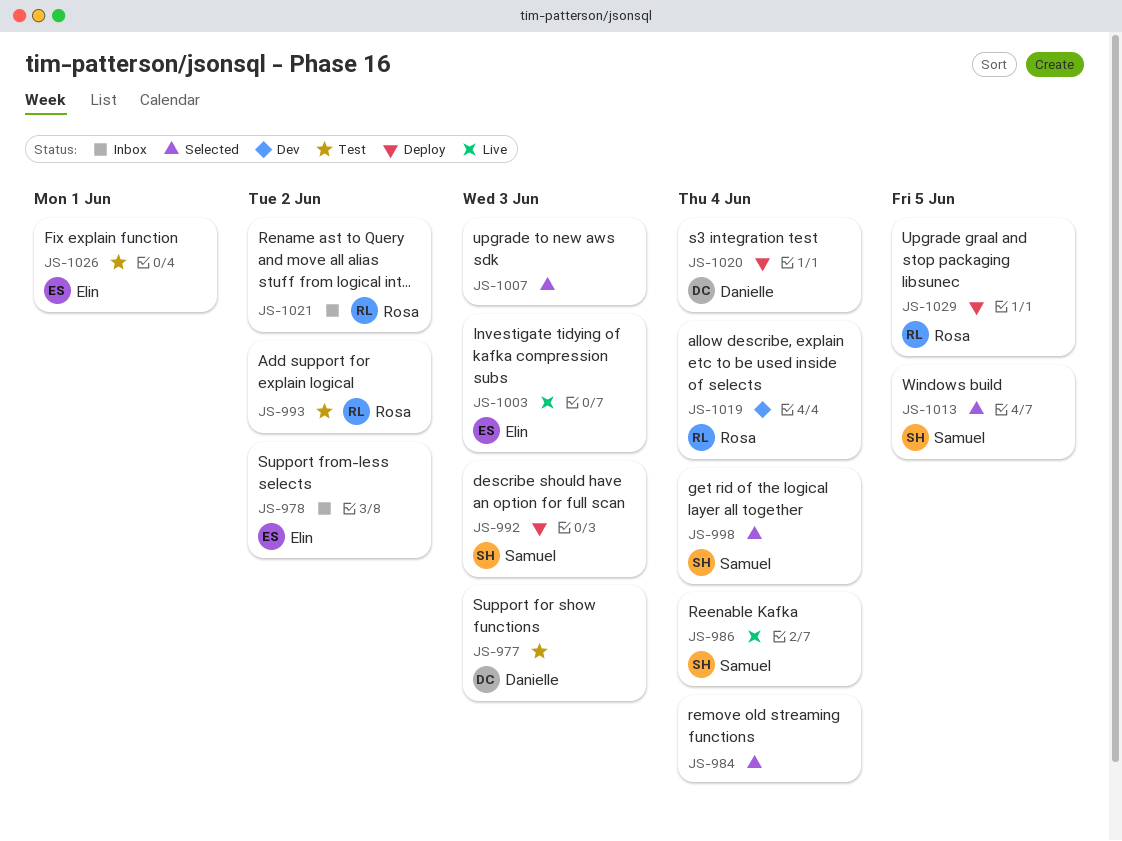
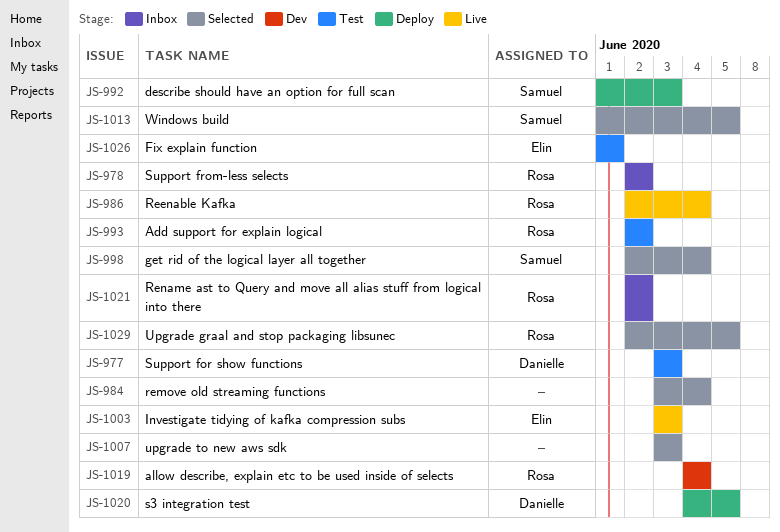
JS-978, owner: Elin -> Rosa
JS-986, owner: Samuel -> Rosa
JS-1020, due: Jun 4 -> Jun 5
JS-1029, status: Deploy -> Selected

